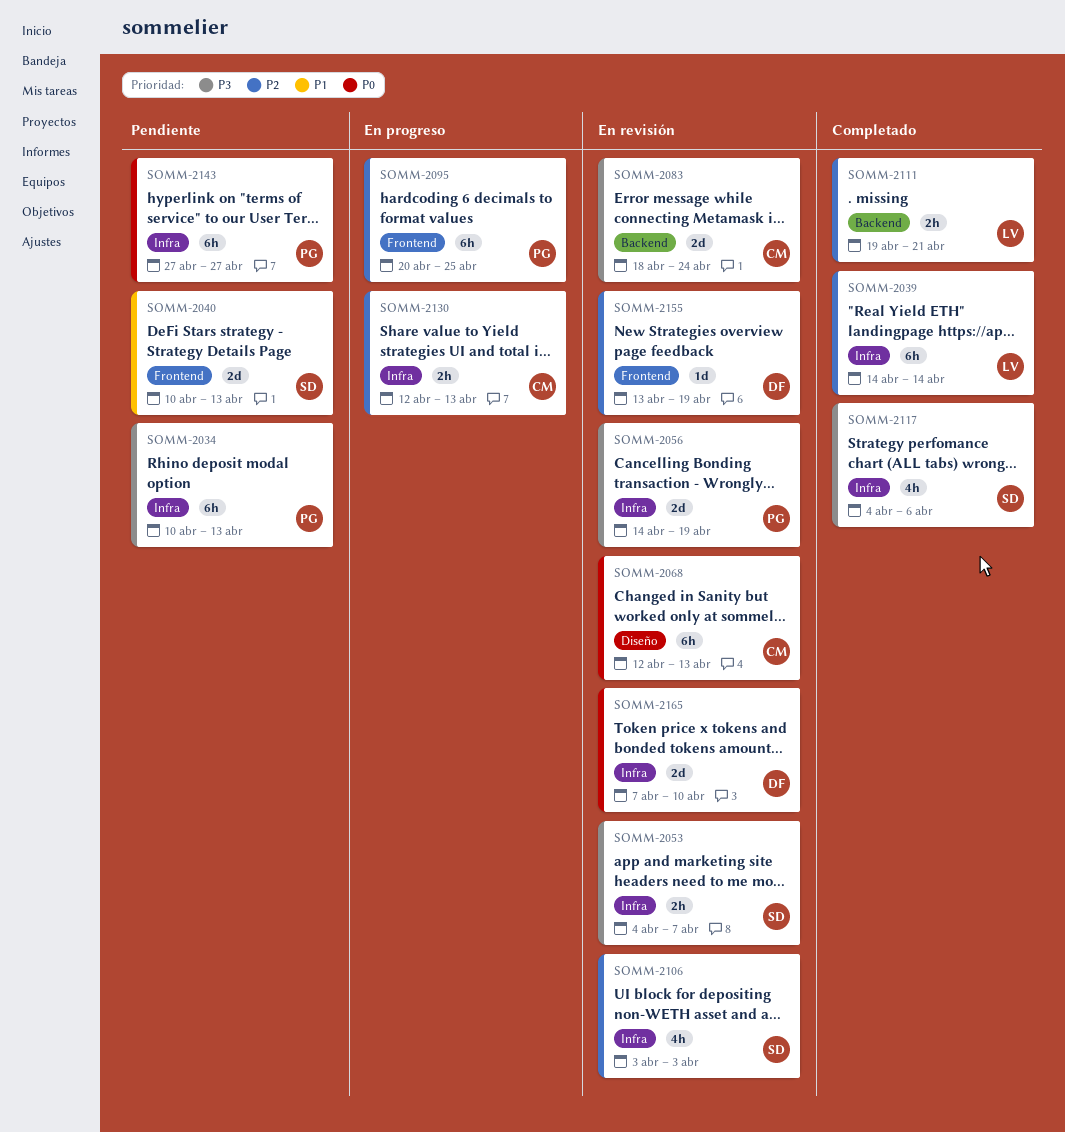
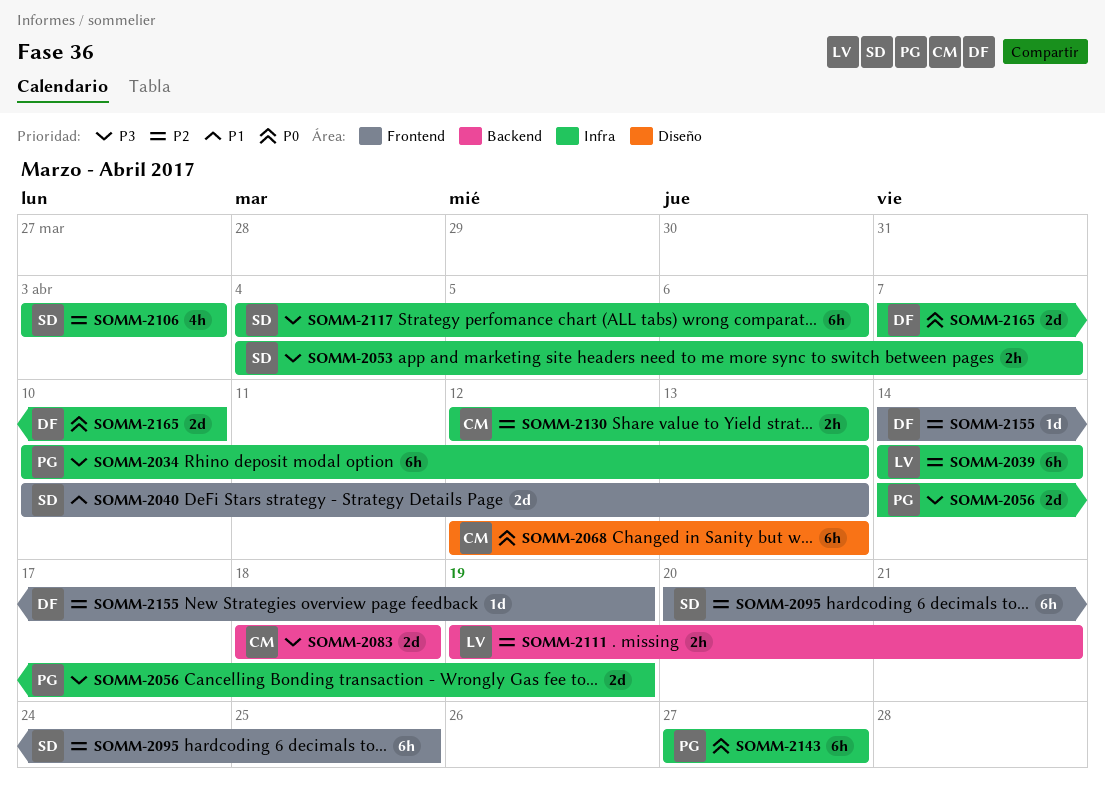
SOMM-2083, due: Apr 24 -> Apr 18
SOMM-2095, owner: PG -> SD
SOMM-2117, estimate: 4h -> 6h
SOMM-2155, start: Apr 13 -> Apr 14

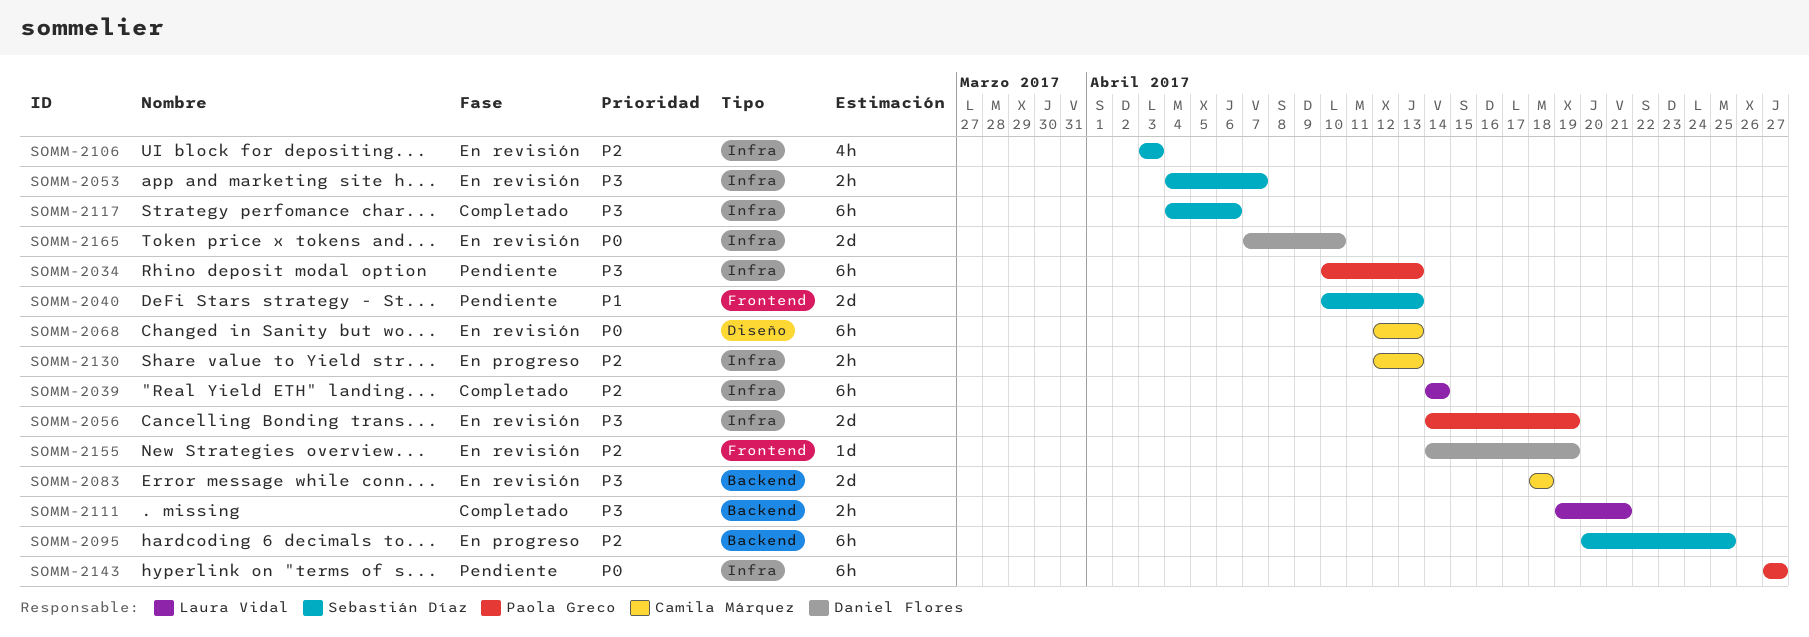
SOMM-2095, label: Frontend -> Backend
SOMM-2111, priority: P2 -> P3

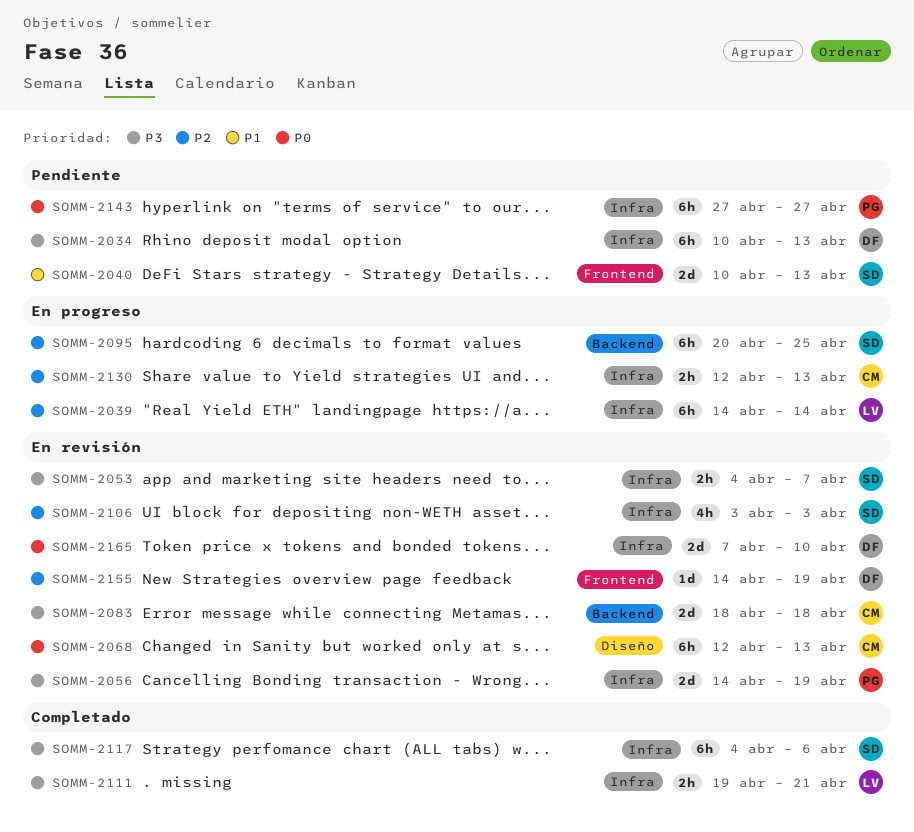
SOMM-2034, owner: Paola Greco -> Daniel Flores
SOMM-2039, status: Completado -> En progreso
SOMM-2111, label: Backend -> Infra

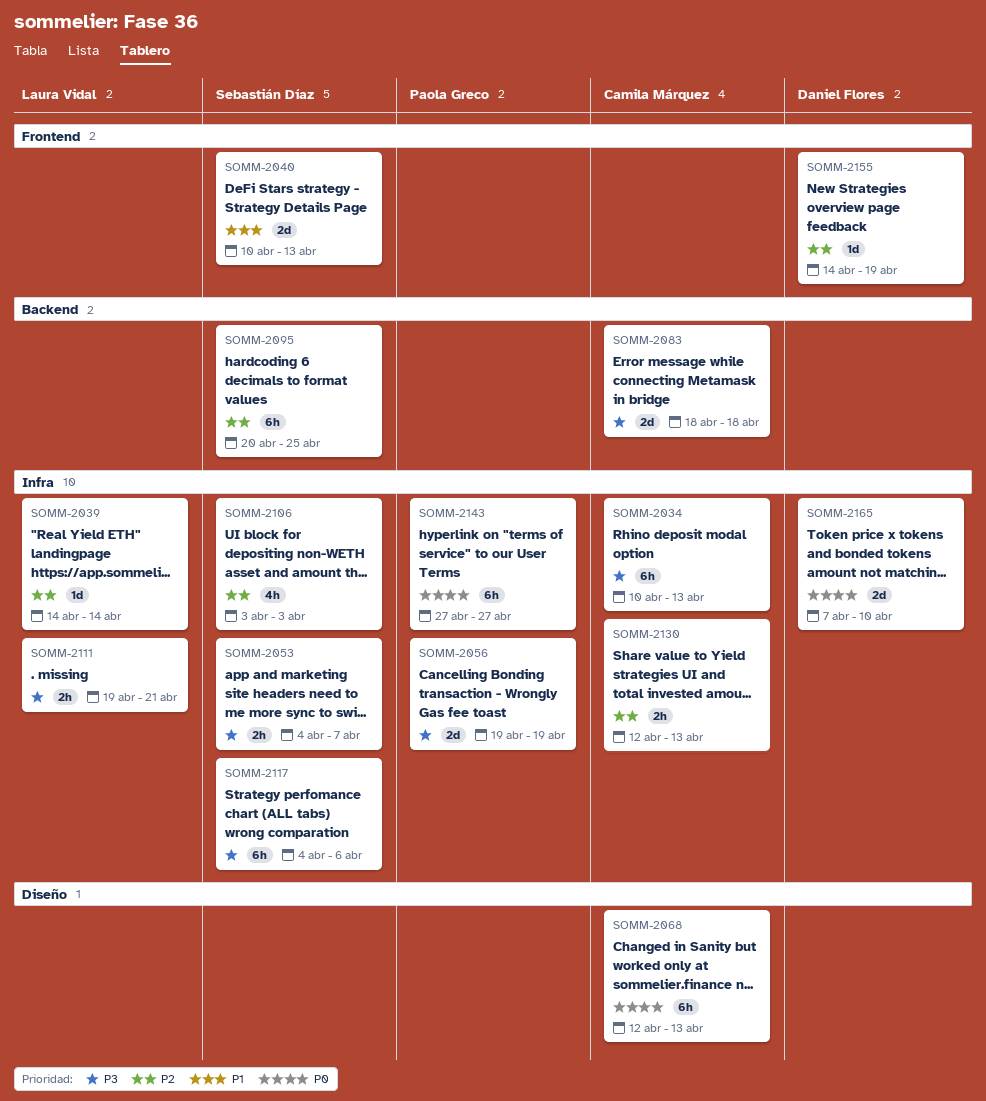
SOMM-2034, owner: Daniel Flores -> Camila Márquez
SOMM-2039, estimate: 6h -> 1d
SOMM-2056, start: Apr 14 -> Apr 19

